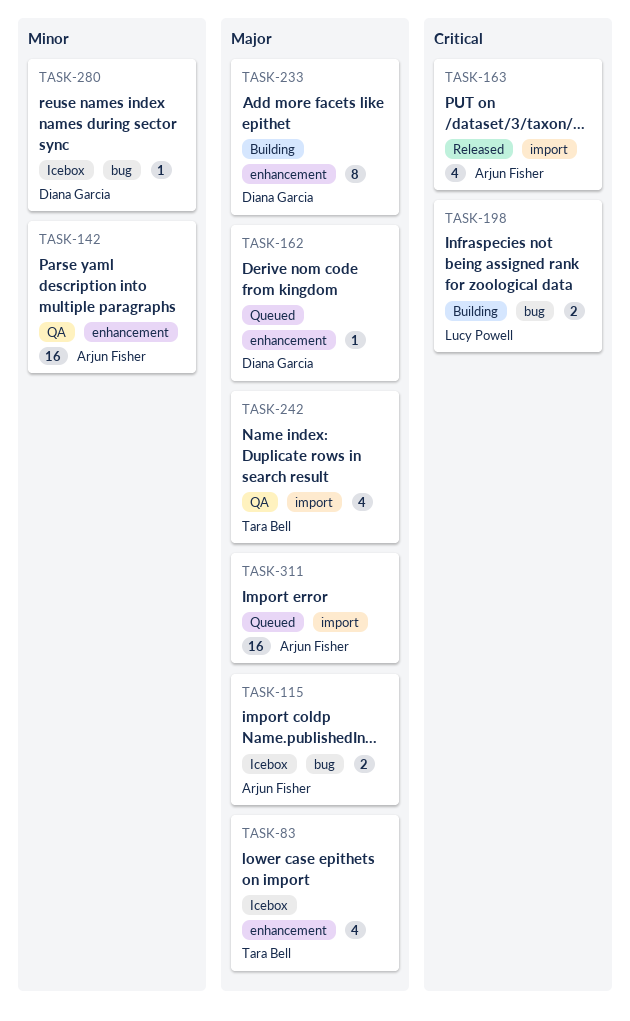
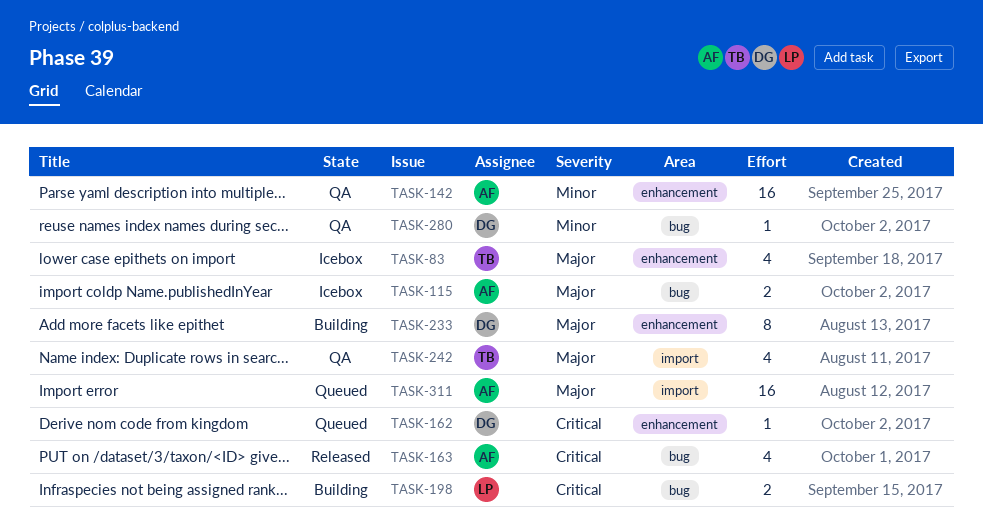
TASK-162, priority: Major -> Critical
TASK-163, label: import -> bug
TASK-280, status: Icebox -> QA

